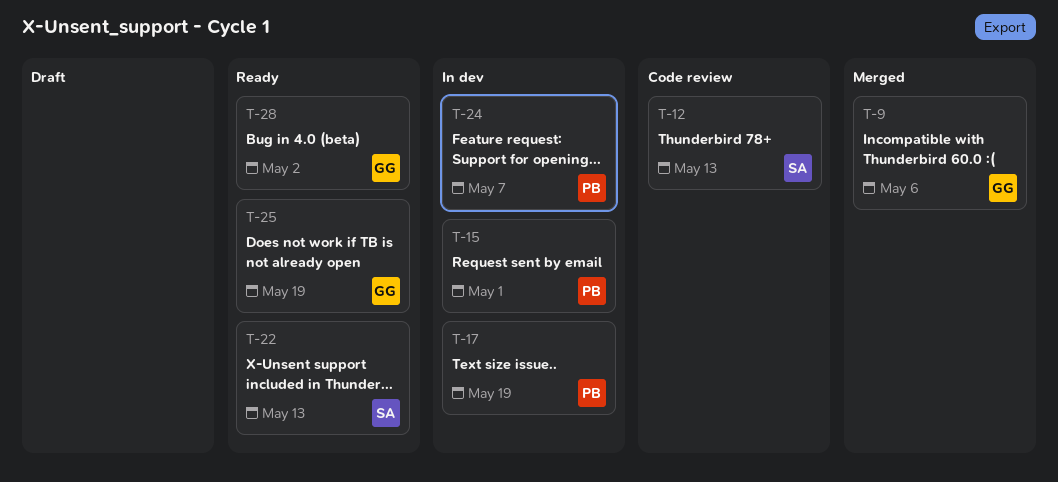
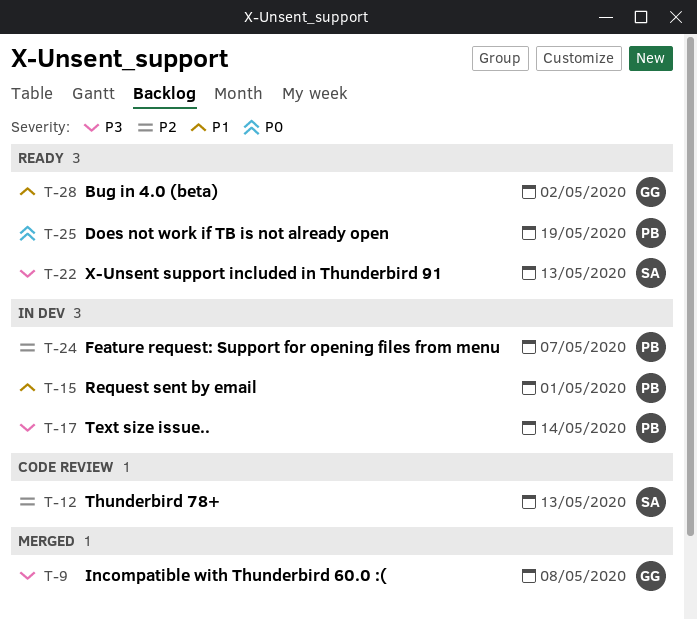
T-9, due: May 6 -> May 8
T-17, due: May 19 -> May 14
T-25, owner: GG -> PB

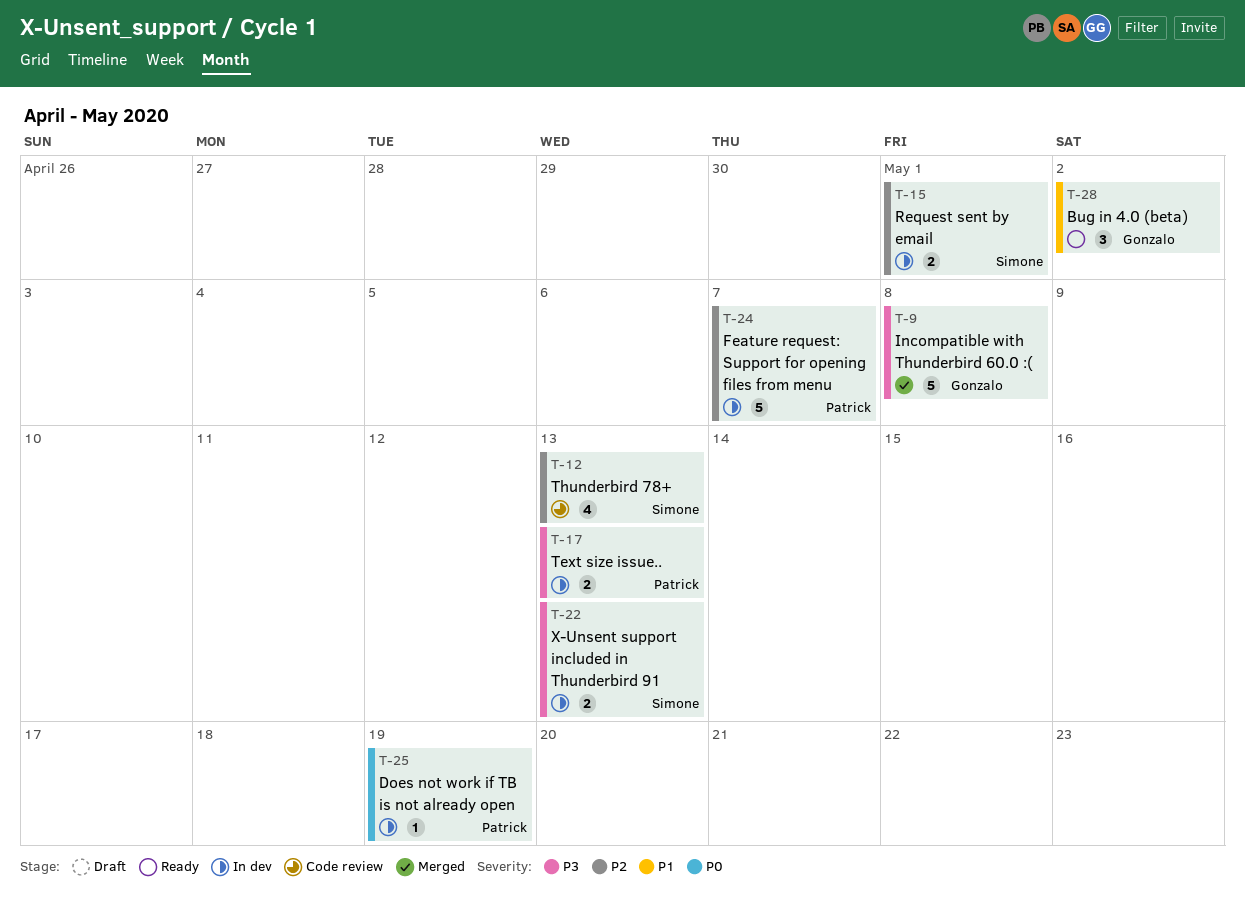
T-15, owner: Patrick -> Simone
T-15, priority: P1 -> P2
T-17, due: May 14 -> May 13
T-22, status: Ready -> In dev
T-25, status: Ready -> In dev

